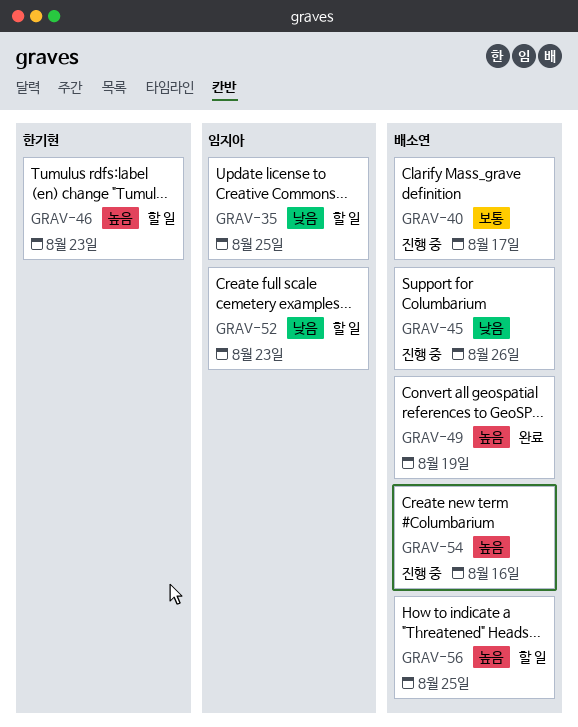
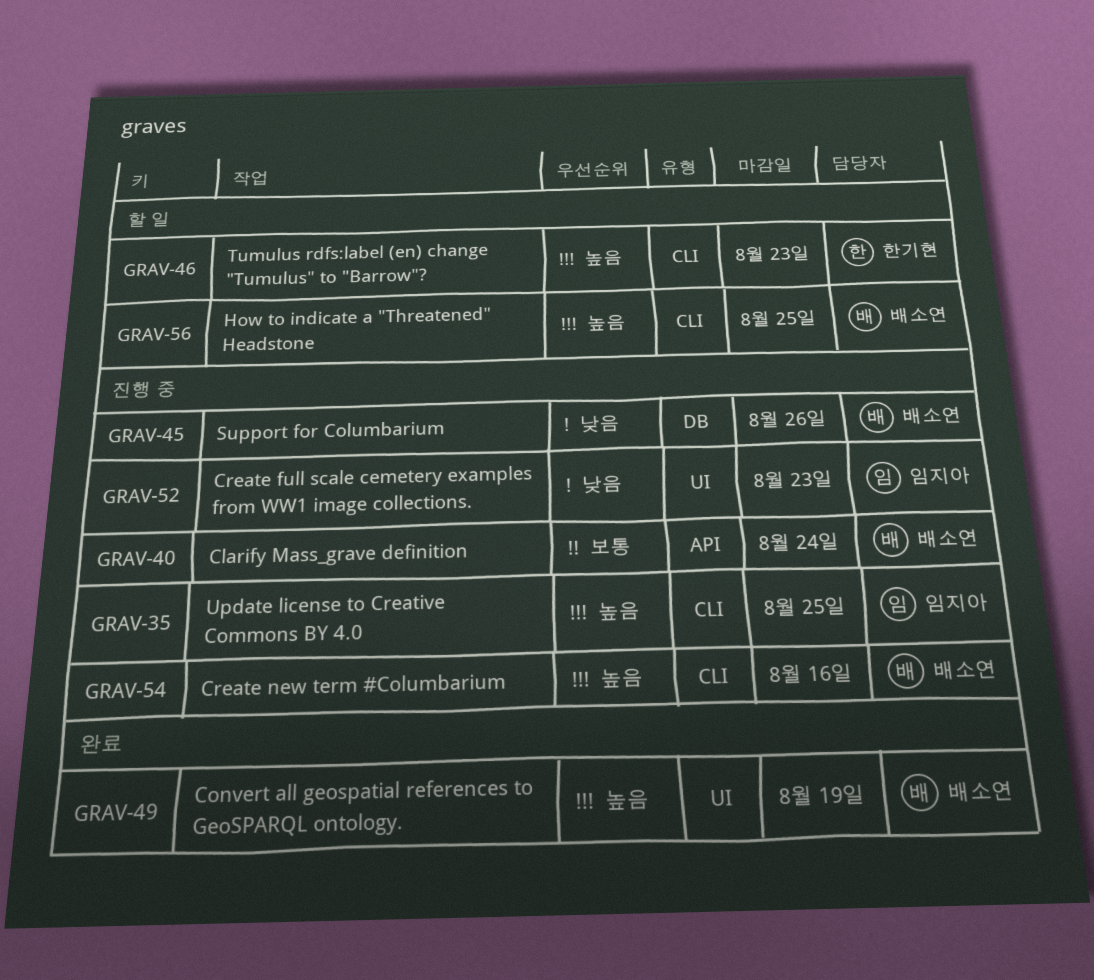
GRAV-35, status: 할 일 -> 진행 중
GRAV-35, priority: 낮음 -> 높음
GRAV-40, due: Aug 17 -> Aug 24
GRAV-52, status: 할 일 -> 진행 중

